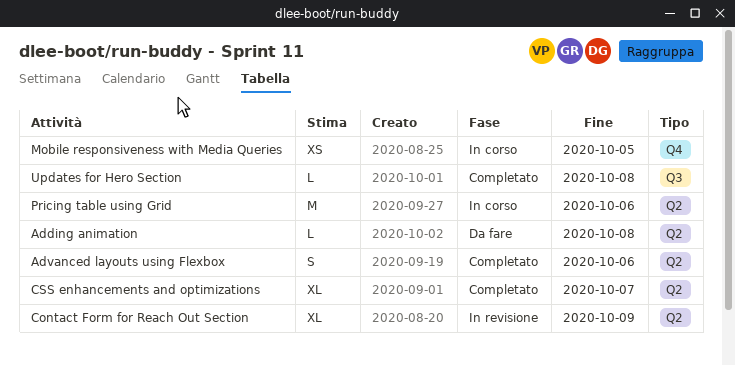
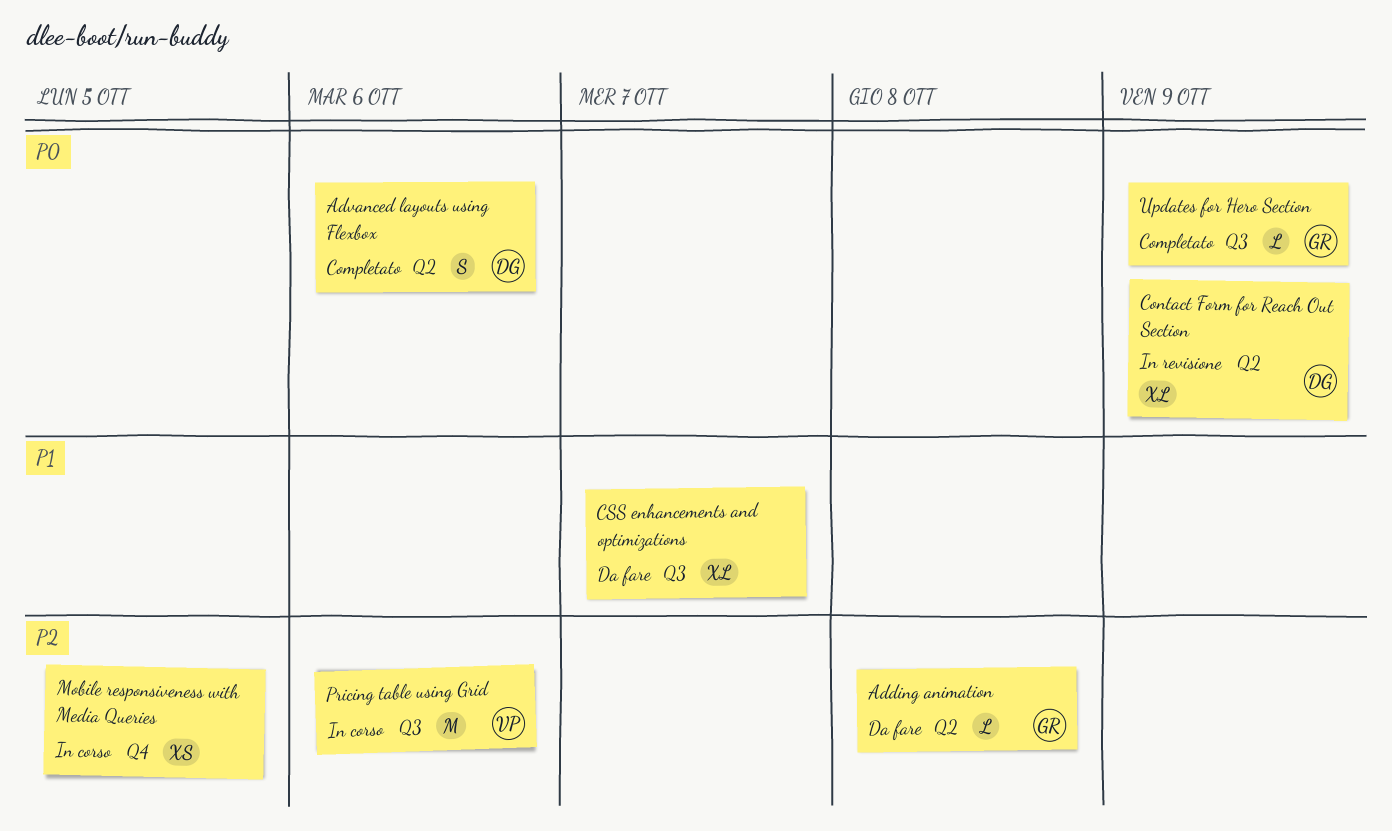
CSS enhancements and optimizations, status: Completato -> Da fare
CSS enhancements and optimizations, label: Q2 -> Q3
Pricing table using Grid, label: Q2 -> Q3
Updates for Hero Section, due: Oct 8 -> Oct 9

